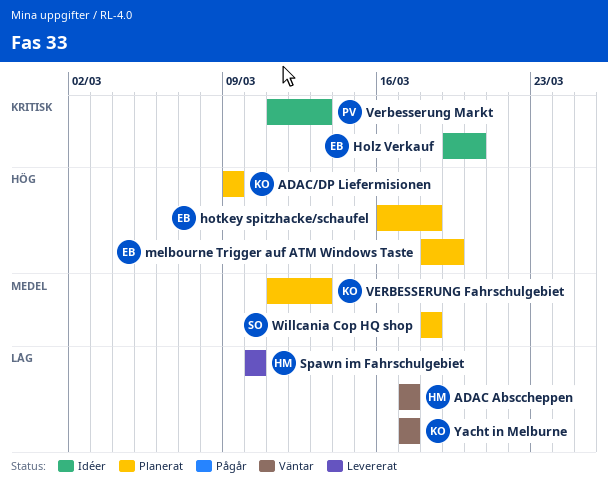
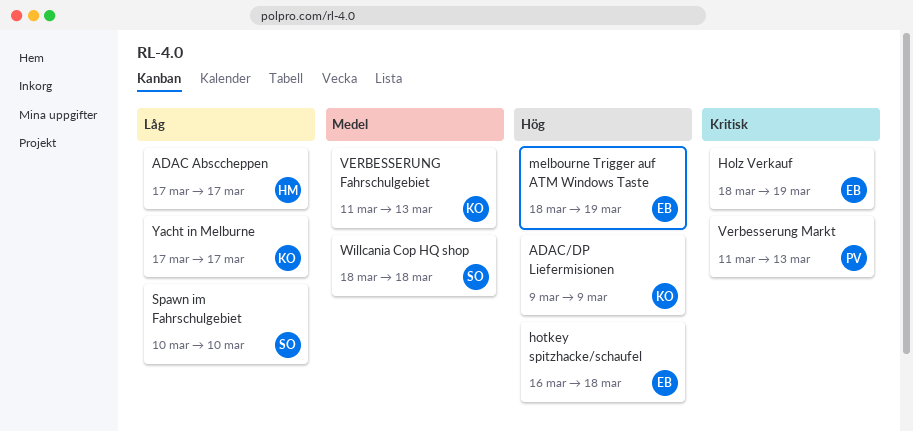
Holz Verkauf, start: Mar 19 -> Mar 18
Holz Verkauf, due: Mar 20 -> Mar 19
Spawn im Fahrschulgebiet, owner: HM -> SO

